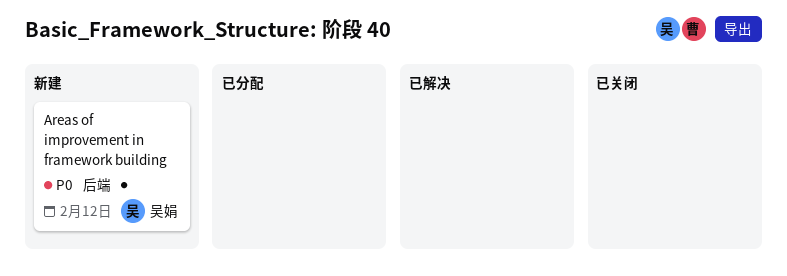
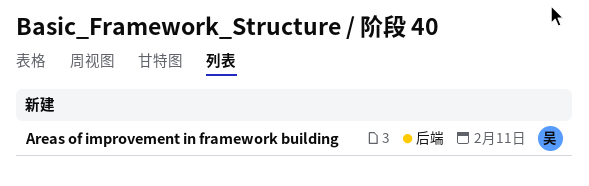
Areas of improvement in framework building, due: Feb 12 -> Feb 11

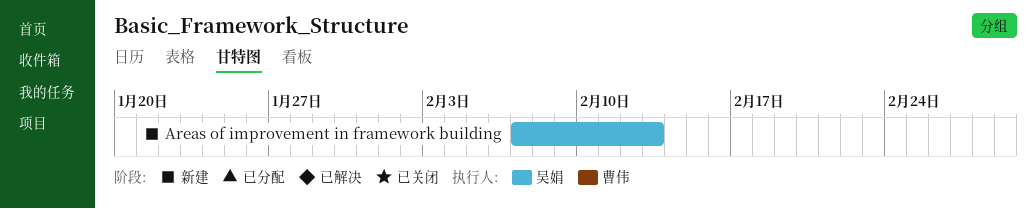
Areas of improvement in framework building, due: Feb 11 -> Feb 13

